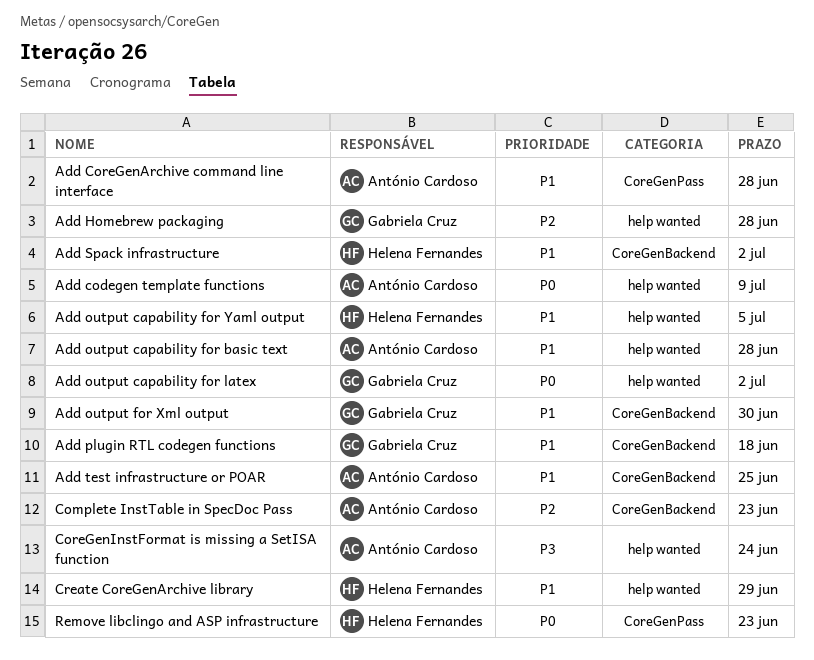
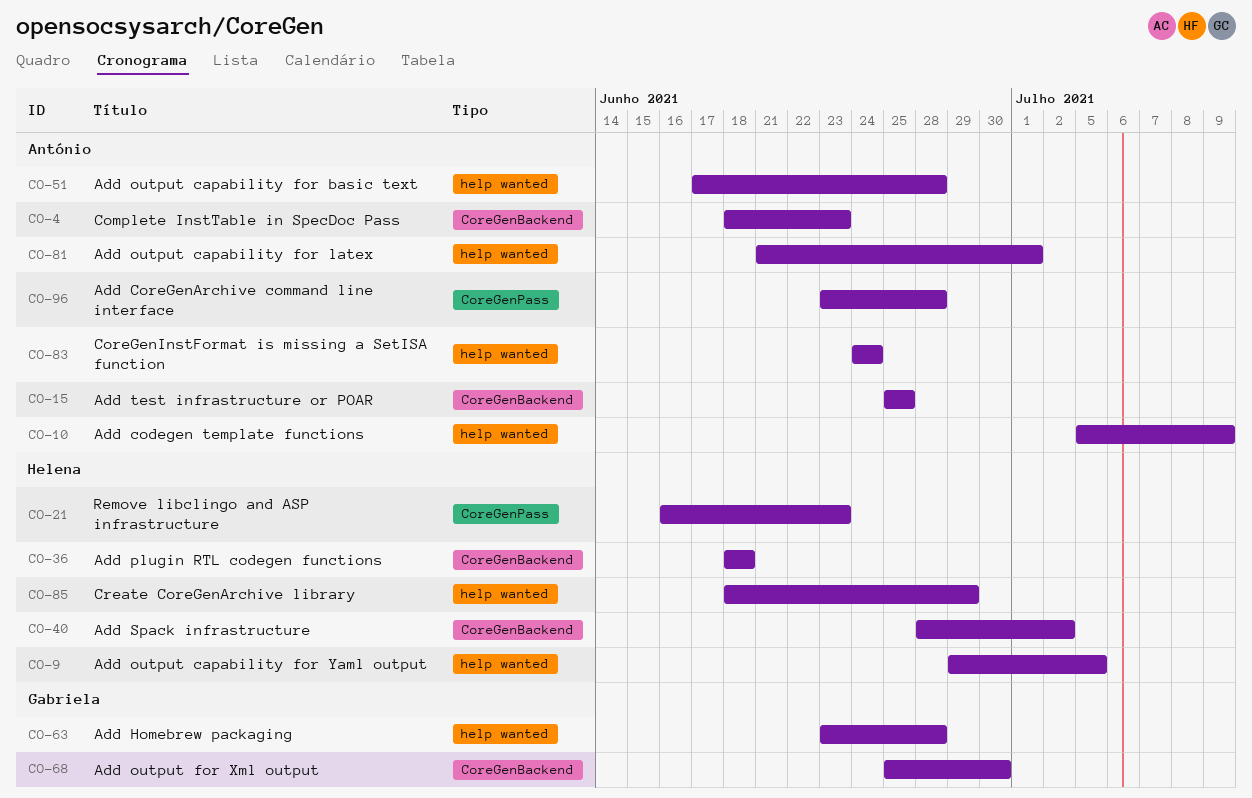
Add output capability for latex, owner: Gabriela Cruz -> António Cardoso
Add output capability for latex, due: Jul 2 -> Jul 1
Add plugin RTL codegen functions, owner: Gabriela Cruz -> Helena Fernandes

